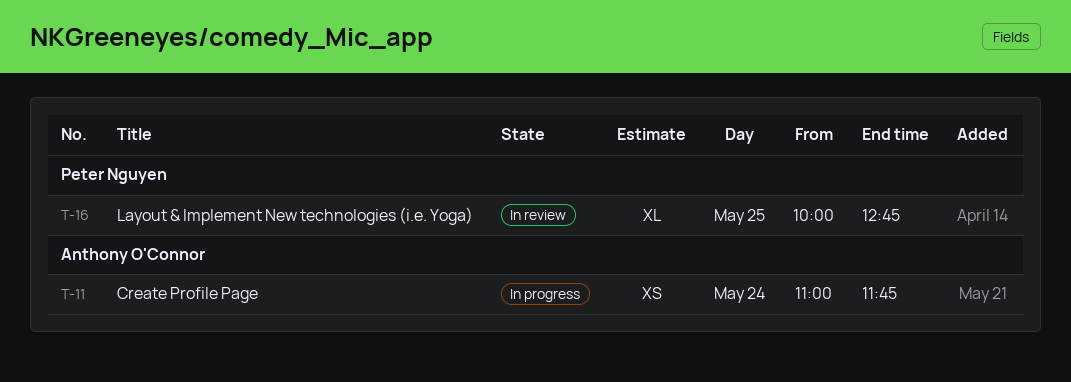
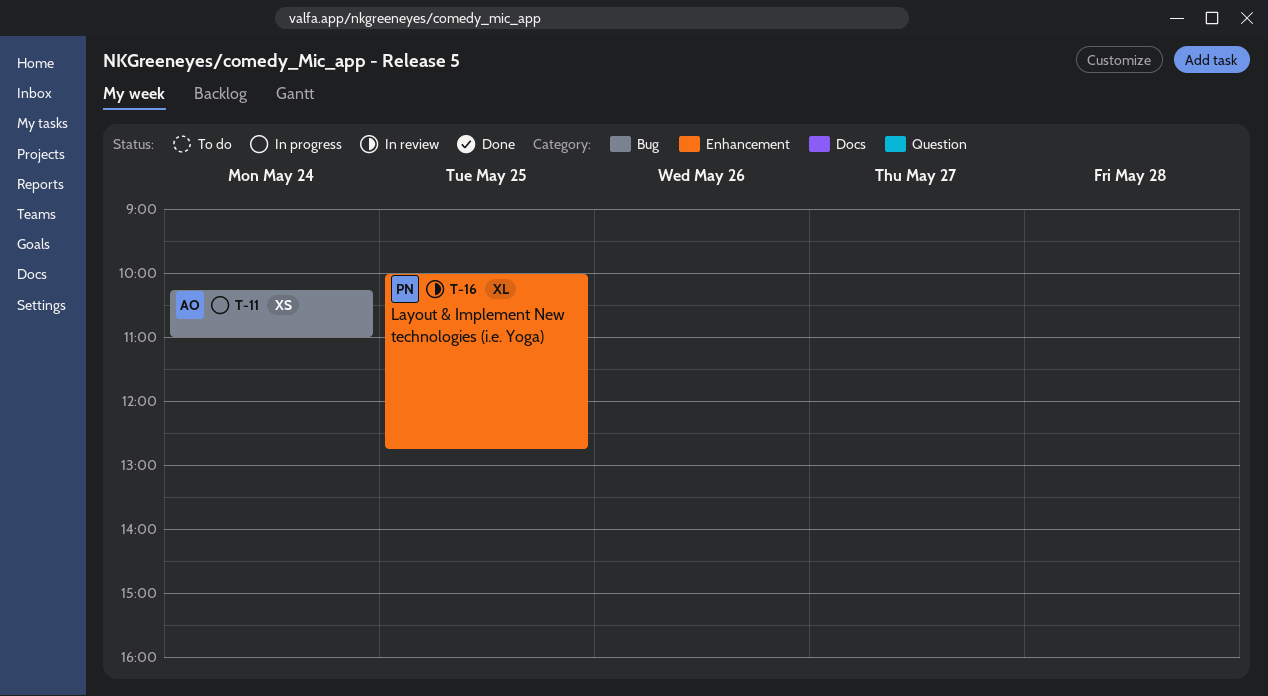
T-11, begins: 11:00 -> 10:15
T-11, ends: 11:45 -> 11:00

